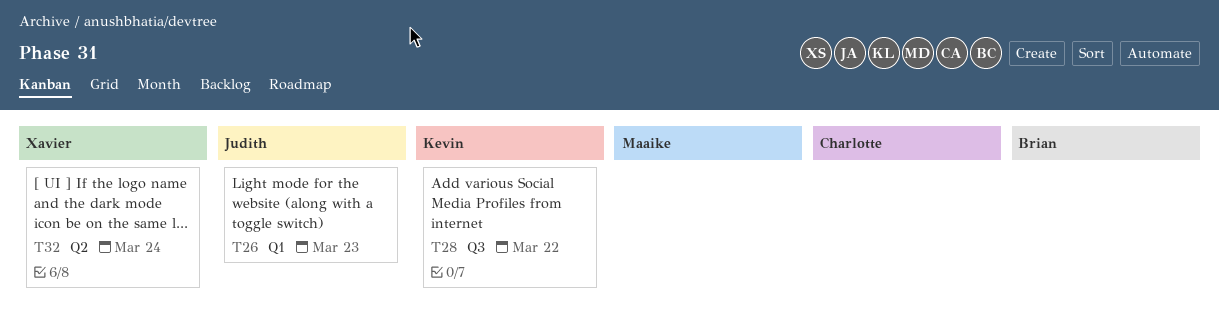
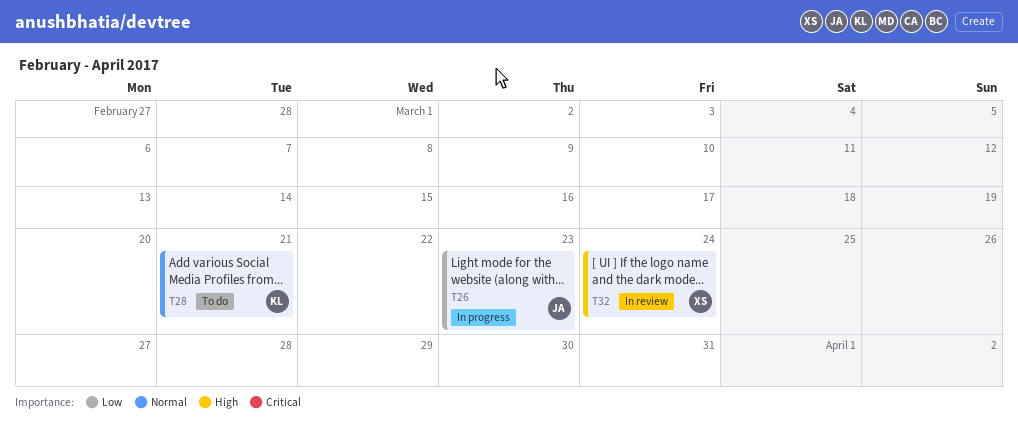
T28, due: Mar 22 -> Mar 21

